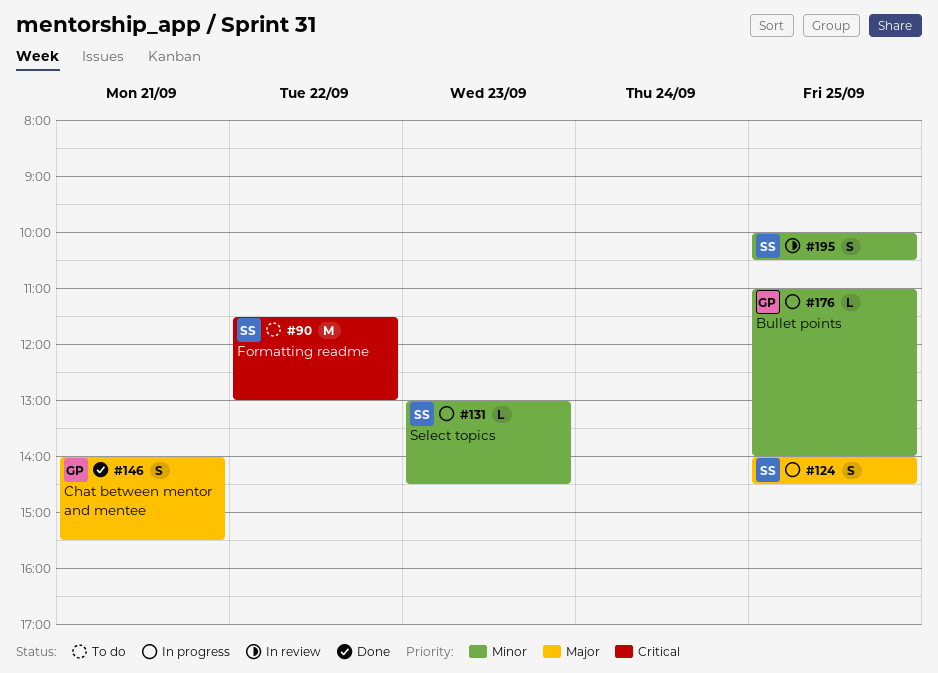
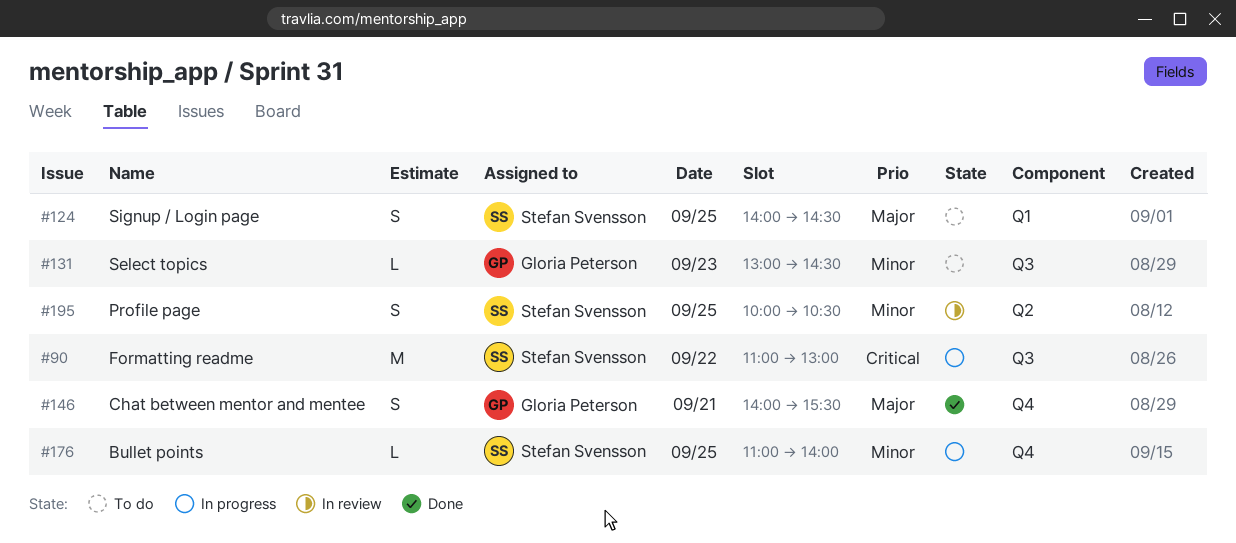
#90, status: To do -> In progress
#90, begins: 11:30 -> 11:00
#124, status: In progress -> To do
#131, status: In progress -> To do
#131, owner: Stefan Svensson -> Gloria Peterson
#176, owner: Gloria Peterson -> Stefan Svensson

